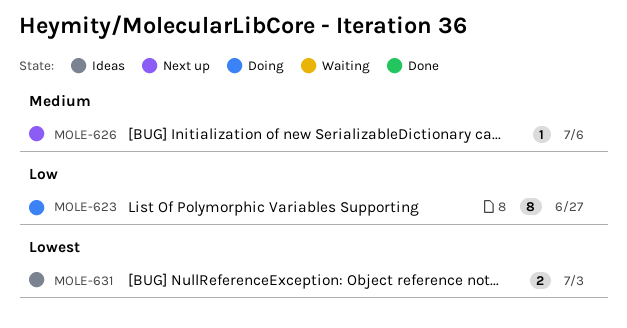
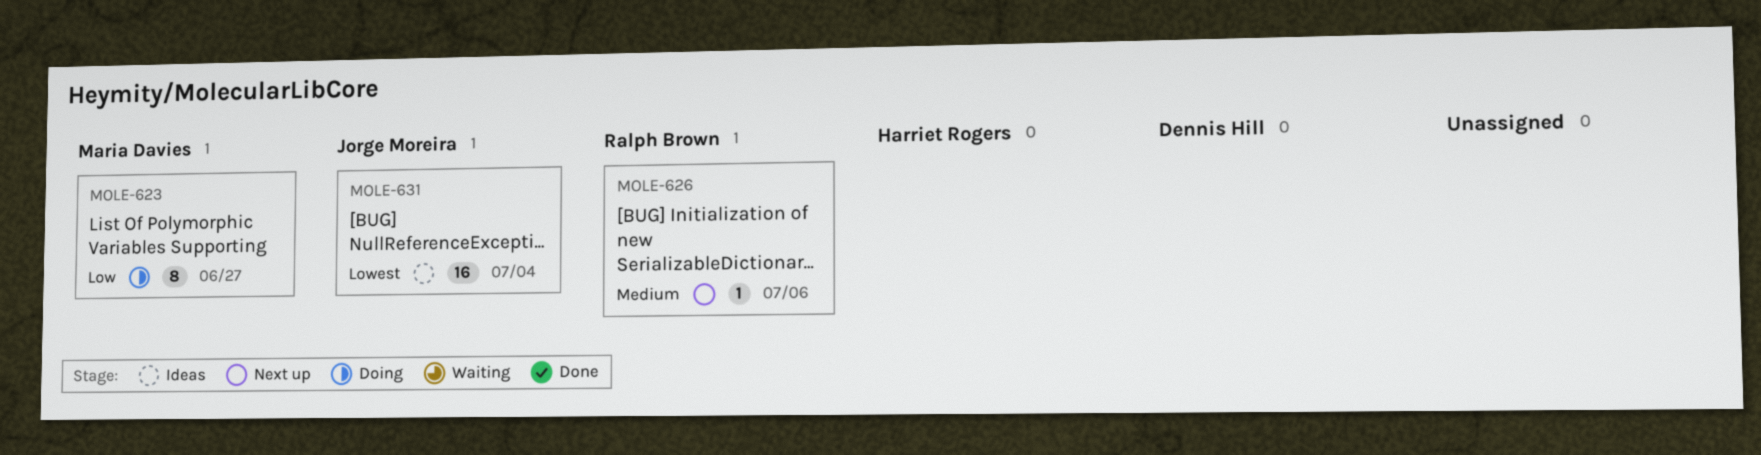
MOLE-631, estimate: 2 -> 16
MOLE-631, due: Jul 3 -> Jul 4

